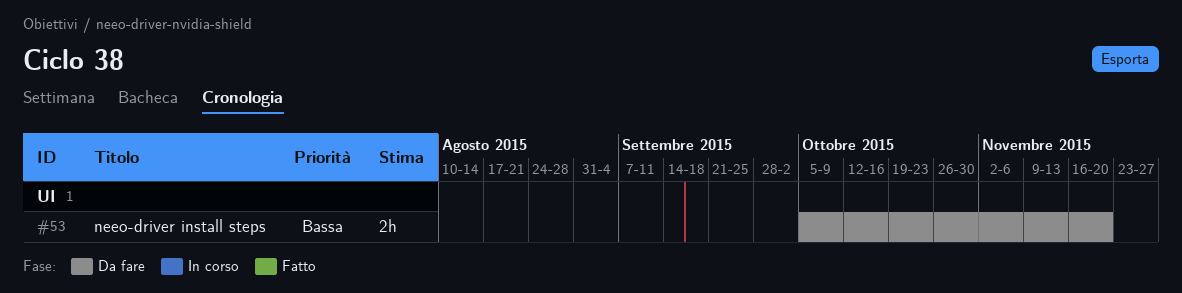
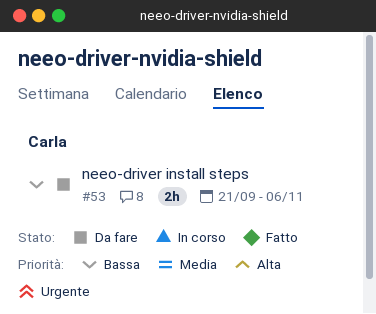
#53, start: Oct 5 -> Sep 21
#53, due: Nov 20 -> Nov 6

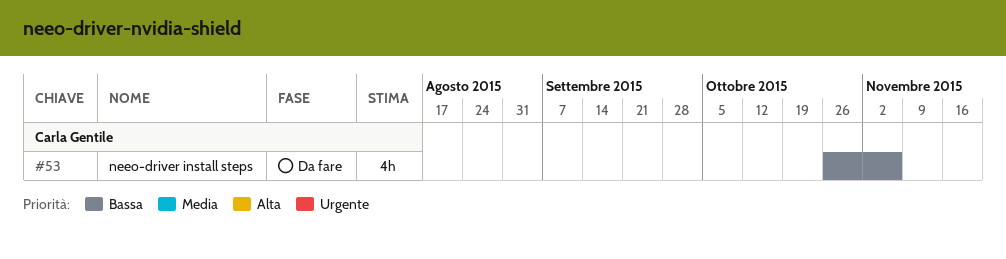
#53, estimate: 2h -> 4h
#53, start: Sep 21 -> Oct 26

